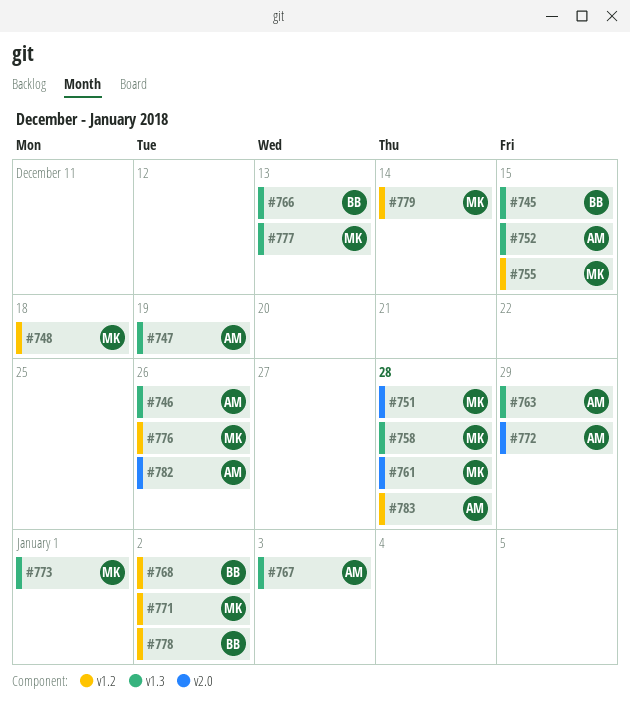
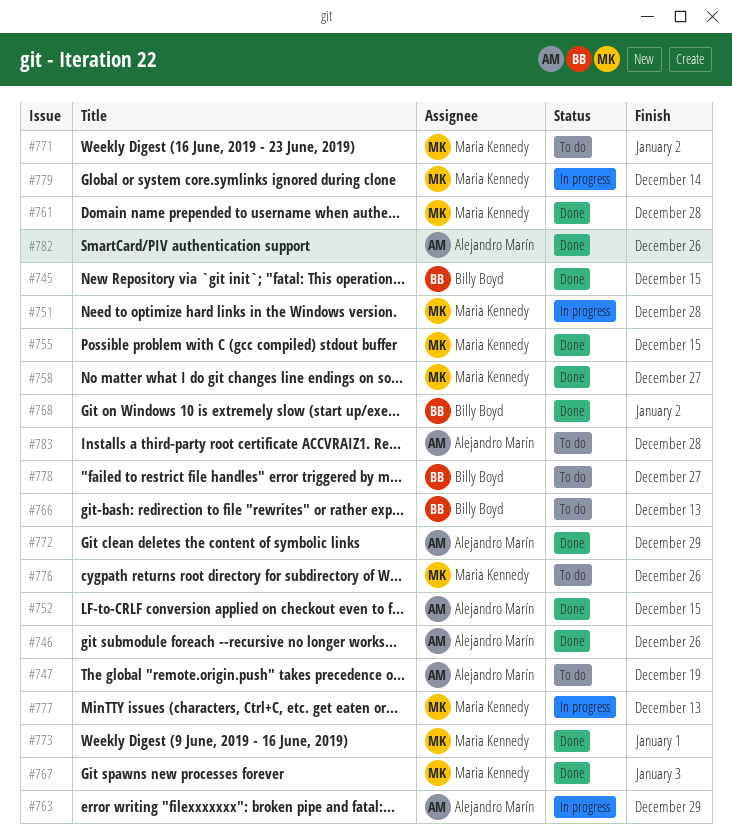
#748: present -> none
#758, due: Dec 28 -> Dec 27
#767, owner: Alejandro Marín -> Maria Kennedy
#778, due: Jan 2 -> Dec 27

